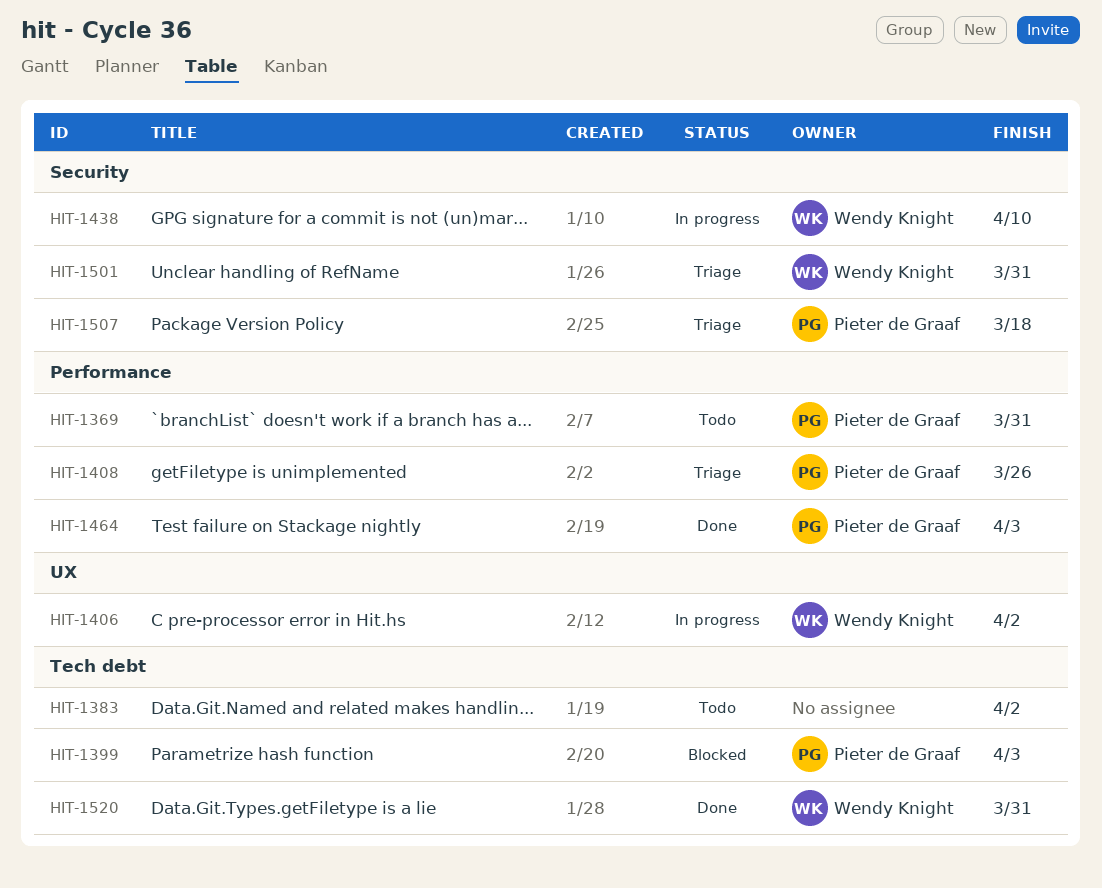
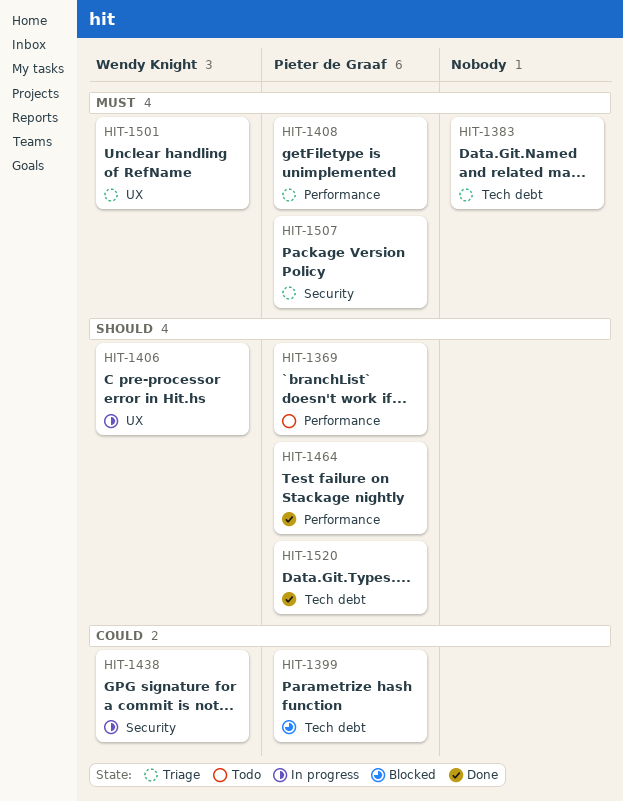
HIT-1383, status: Todo -> Triage
HIT-1501, label: Security -> UX
HIT-1520, owner: Wendy Knight -> Pieter de Graaf

